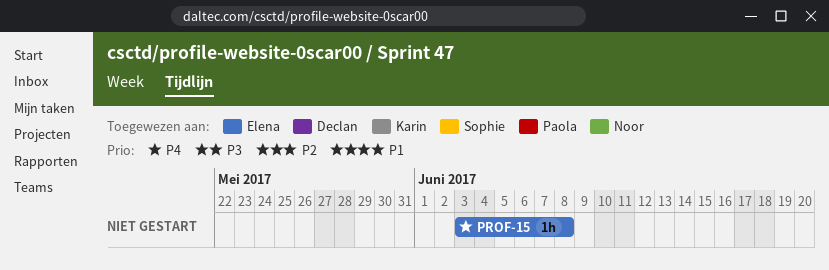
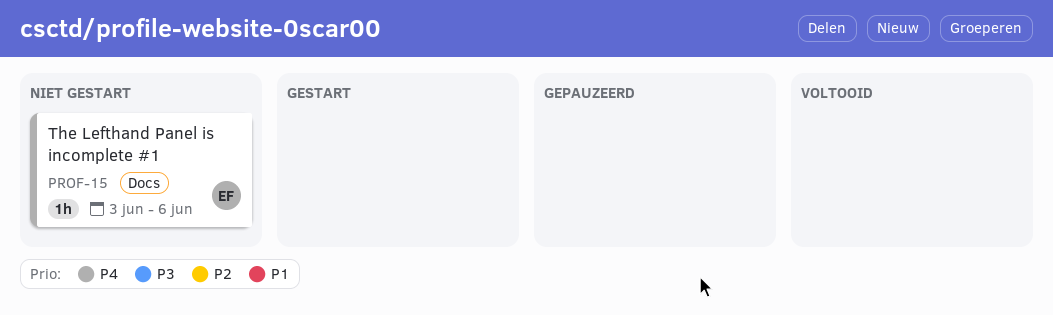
PROF-15, due: Jun 8 -> Jun 6

